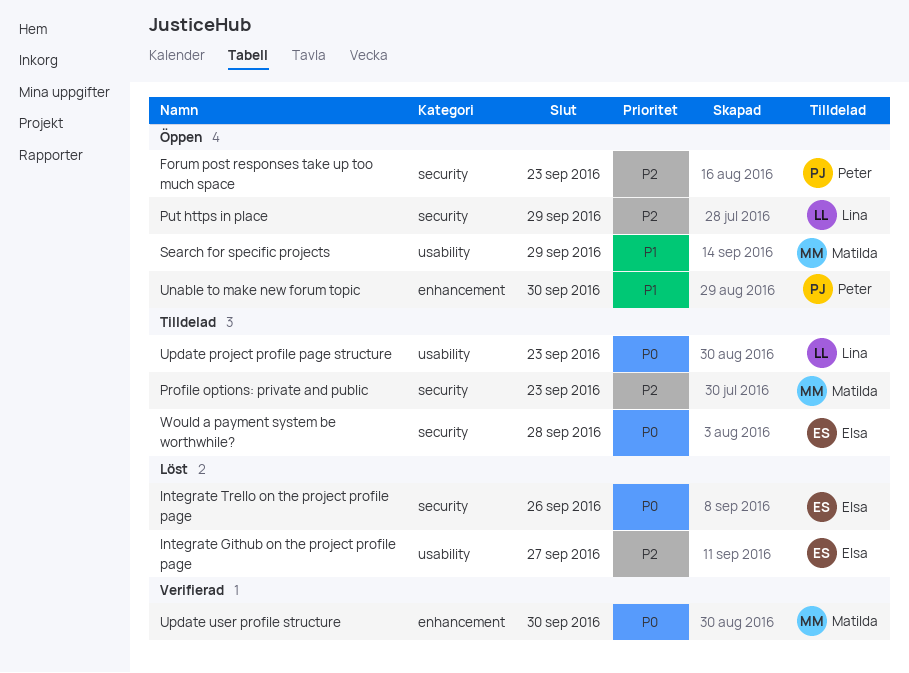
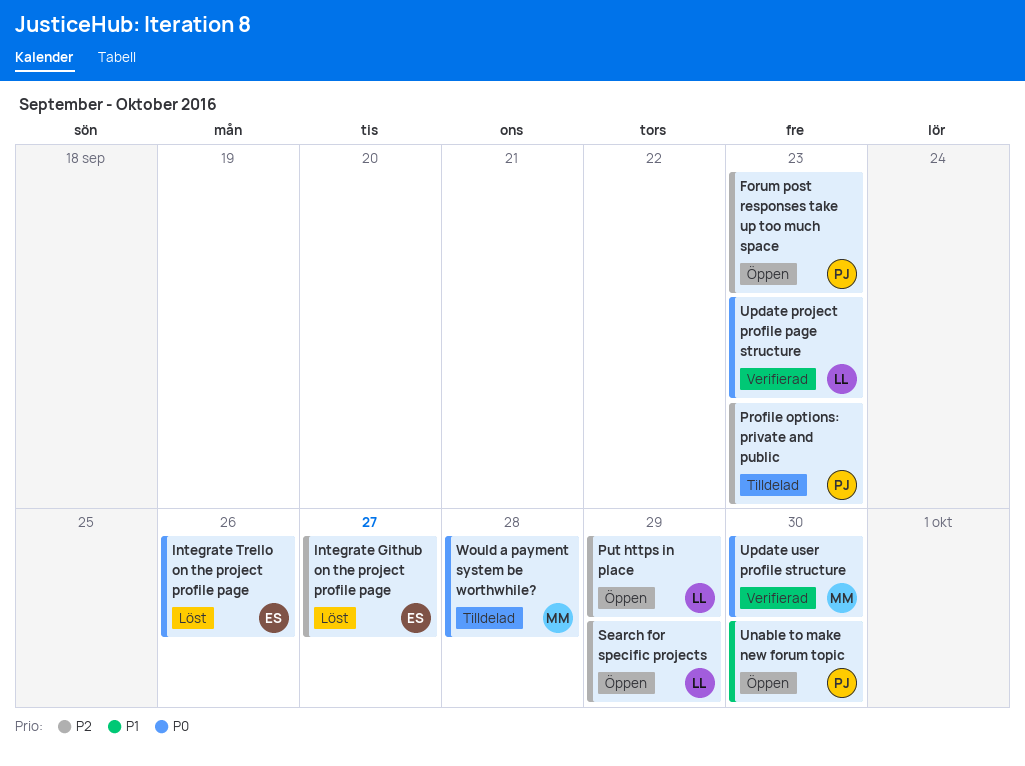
Profile options: private and public, owner: Matilda -> Peter
Search for specific projects, owner: Matilda -> Lina
Search for specific projects, priority: P1 -> P2
Update project profile page structure, status: Tilldelad -> Verifierad
Would a payment system be worthwhile?, owner: Elsa -> Matilda

